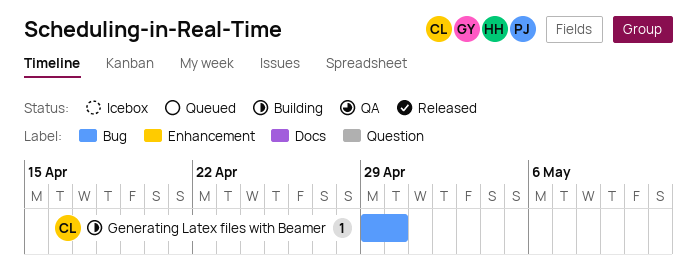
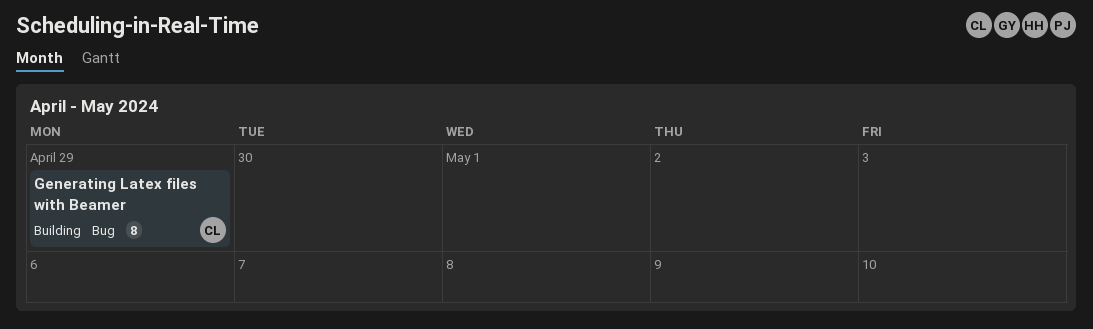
Generating Latex files with Beamer, estimate: 1 -> 8
Generating Latex files with Beamer, due: Apr 30 -> Apr 29

